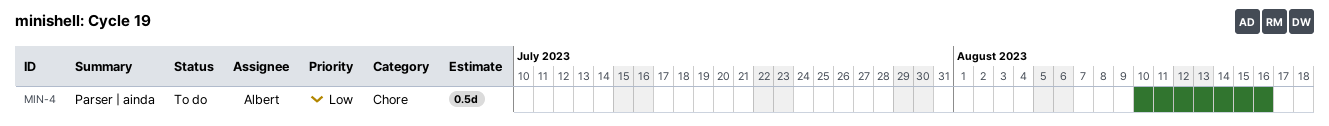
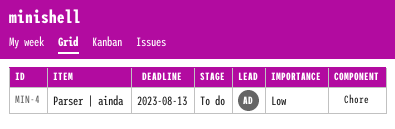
MIN-4, due: Aug 16 -> Aug 13

